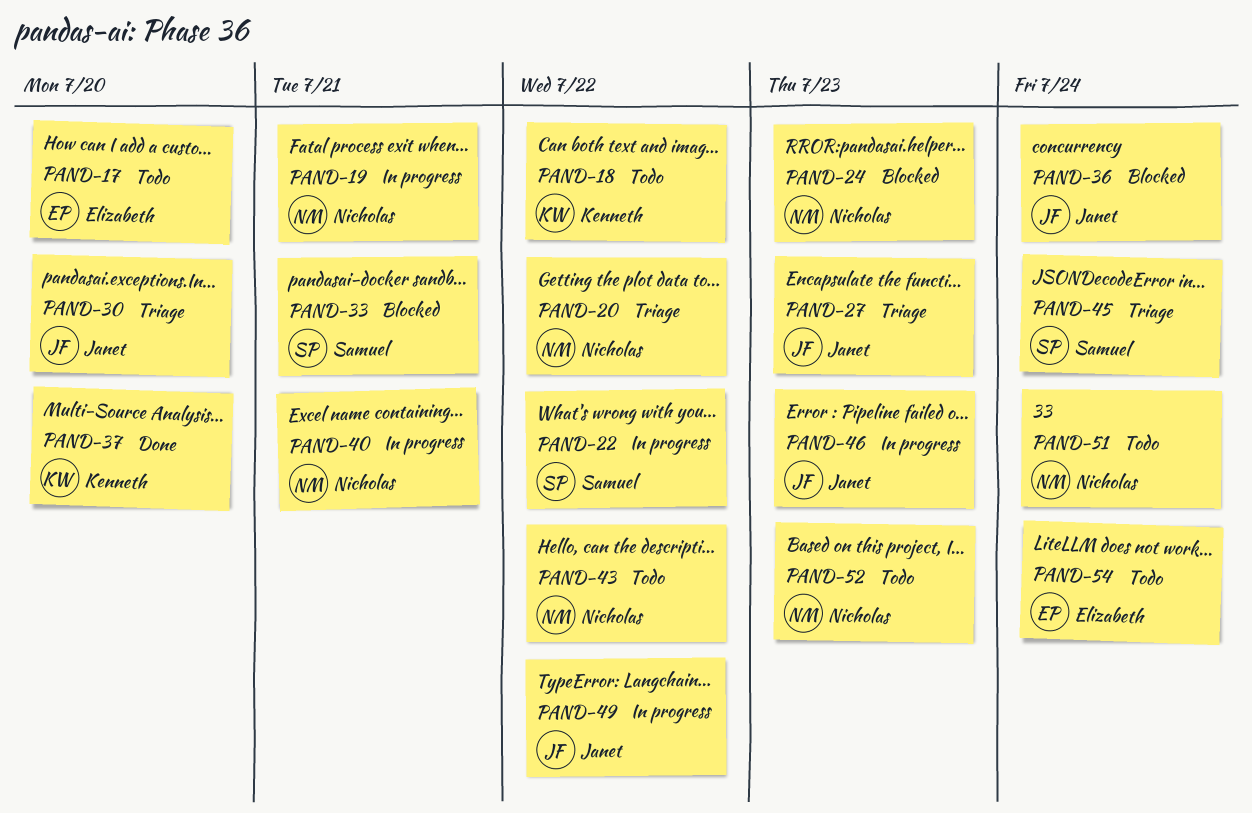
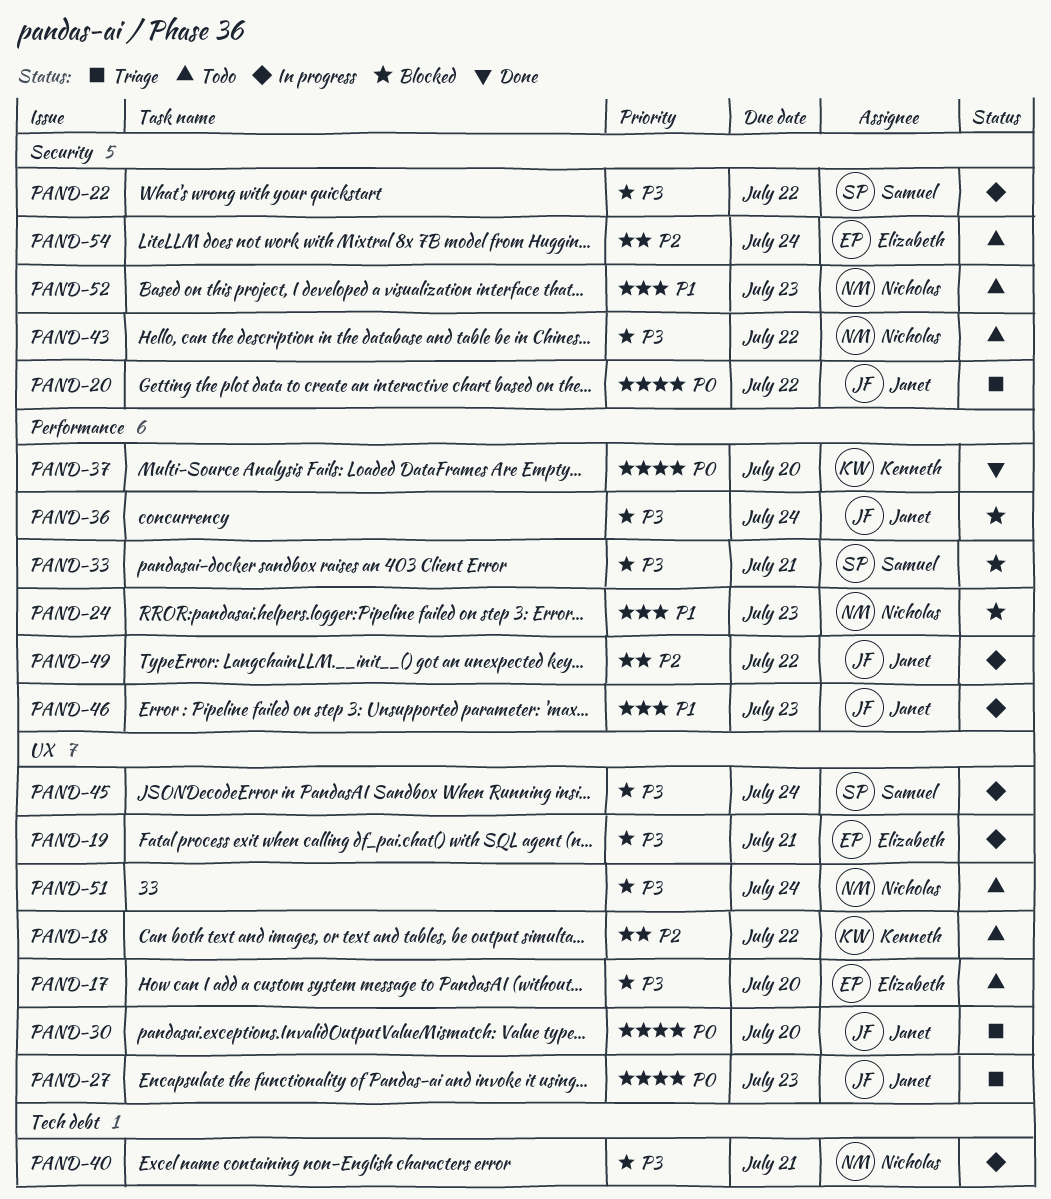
PAND-19, owner: Nicholas -> Elizabeth
PAND-20, owner: Nicholas -> Janet
PAND-45, status: Triage -> In progress

